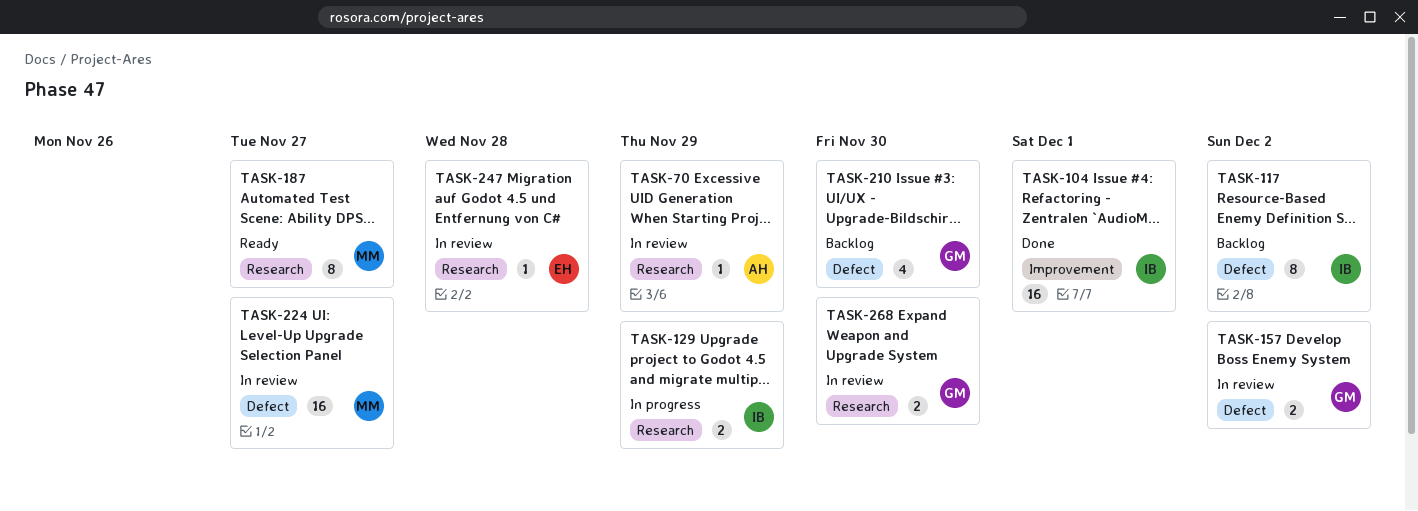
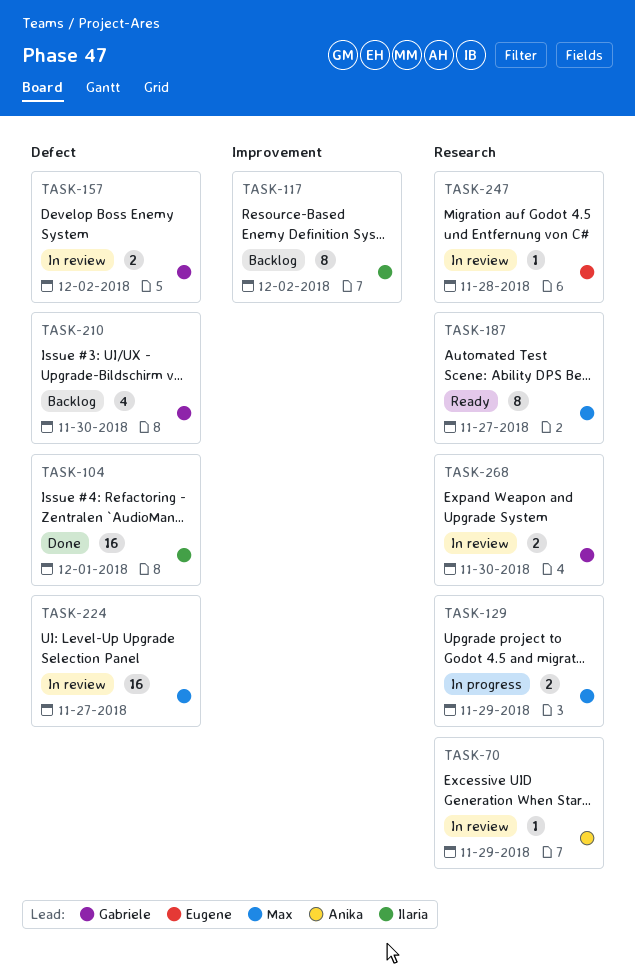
TASK-104, label: Improvement -> Defect
TASK-117, label: Defect -> Improvement
TASK-129, owner: Ilaria -> Max

